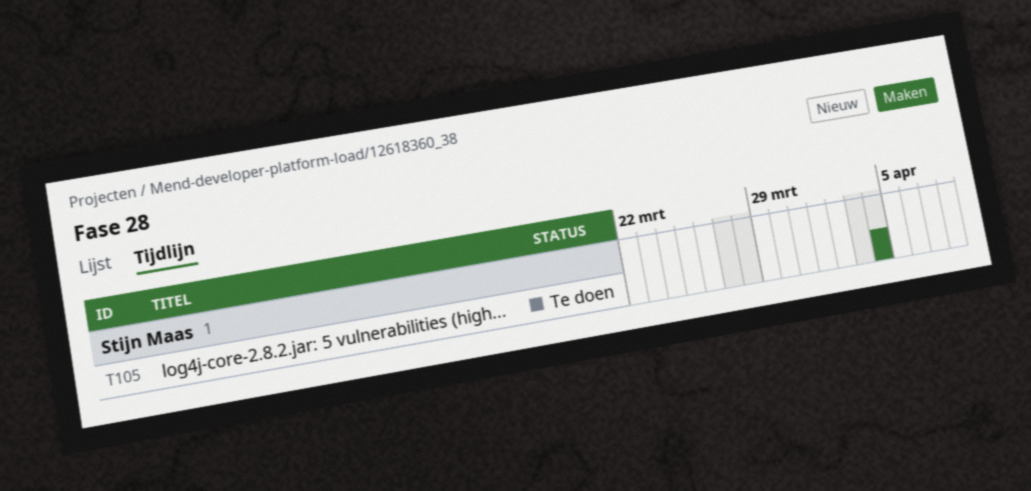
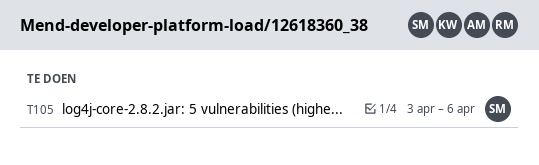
T105, start: Apr 4 -> Apr 3
T105, due: Apr 4 -> Apr 6

